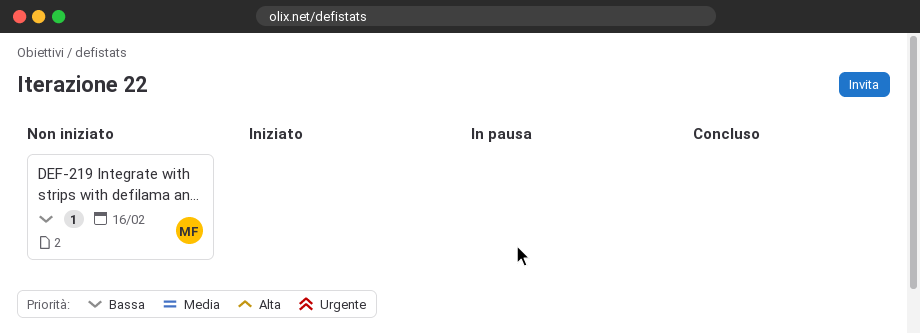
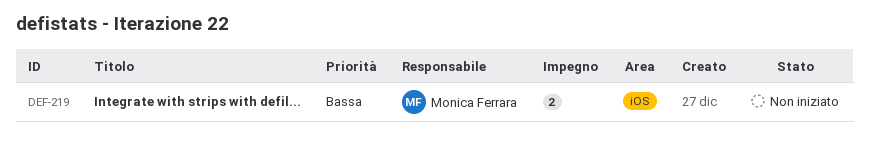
DEF-219, estimate: 1 -> 2

